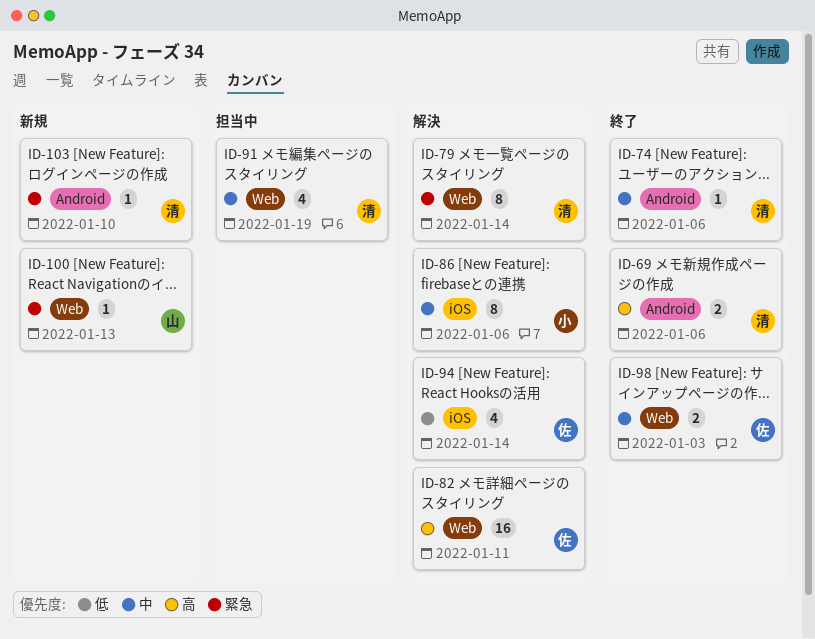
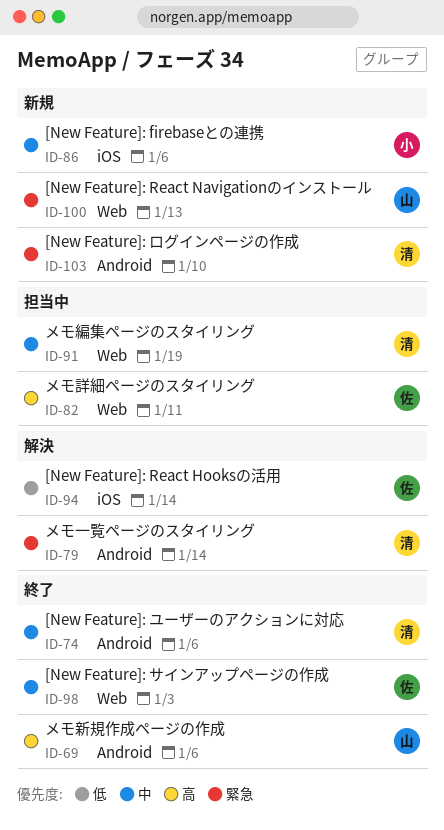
ID-69, owner: 清 -> 山
ID-79, label: Web -> Android
ID-82, status: 解決 -> 担当中
ID-86, status: 解決 -> 新規

